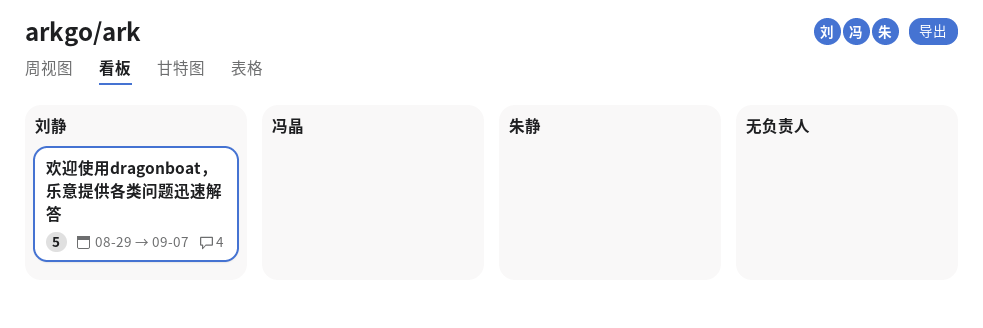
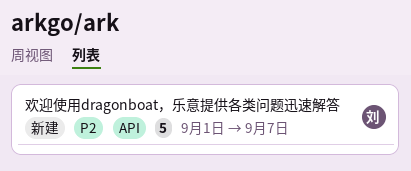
欢迎使用dragonboat，乐意提供各类问题迅速解答, start: Aug 29 -> Sep 1

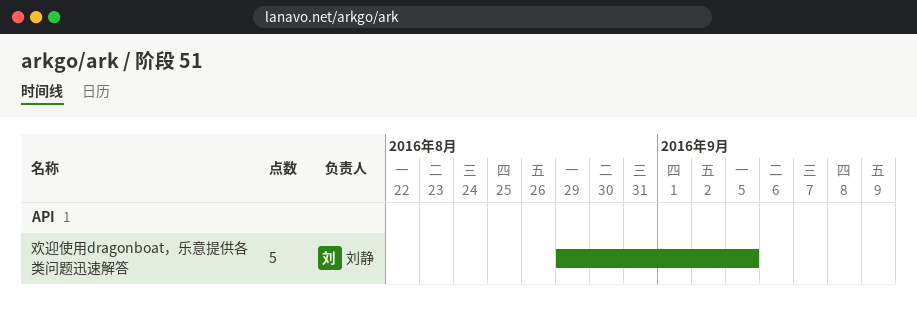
欢迎使用dragonboat，乐意提供各类问题迅速解答, start: Sep 1 -> Aug 29
欢迎使用dragonboat，乐意提供各类问题迅速解答, due: Sep 7 -> Sep 5

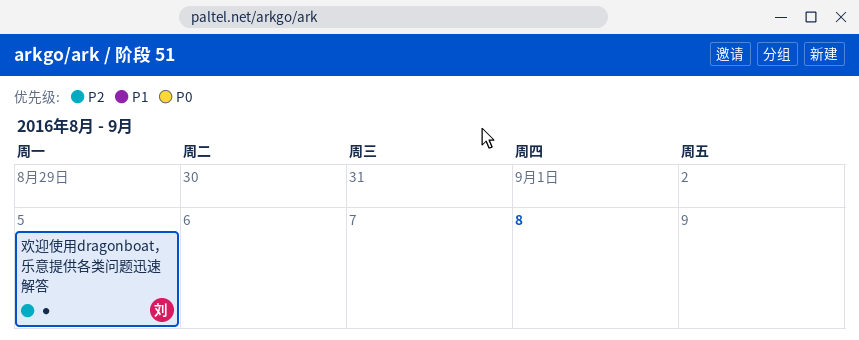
欢迎使用dragonboat，乐意提供各类问题迅速解答, estimate: 5 -> 1

